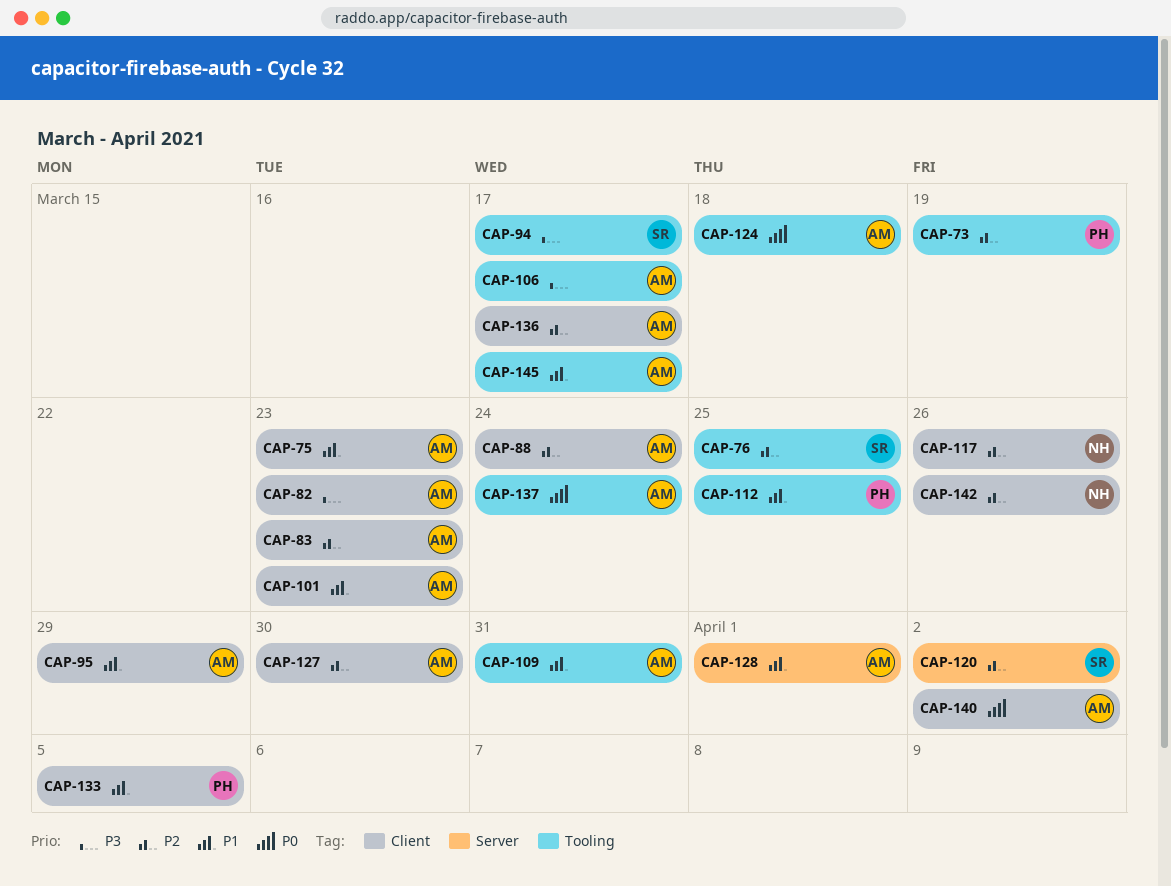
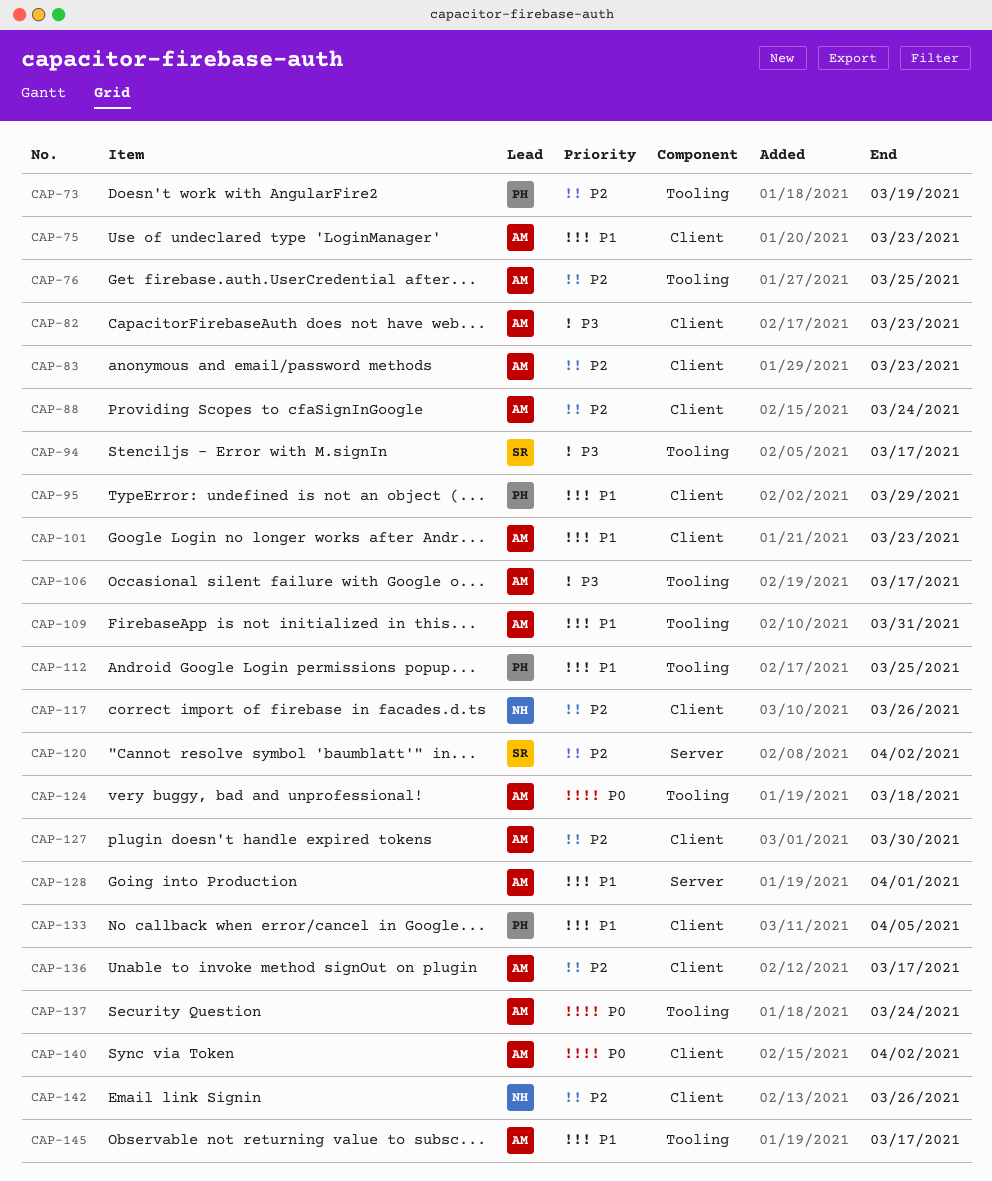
CAP-76, owner: SR -> AM
CAP-95, owner: AM -> PH

